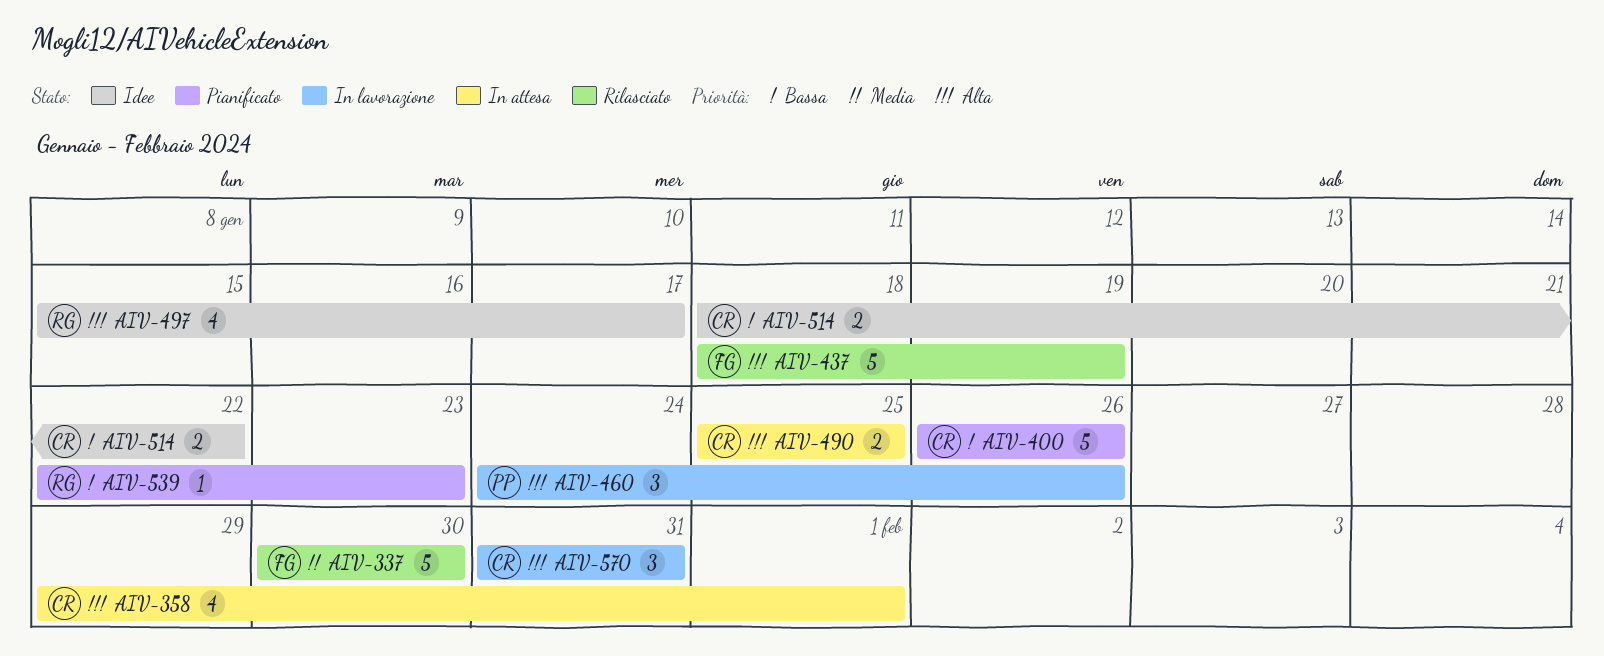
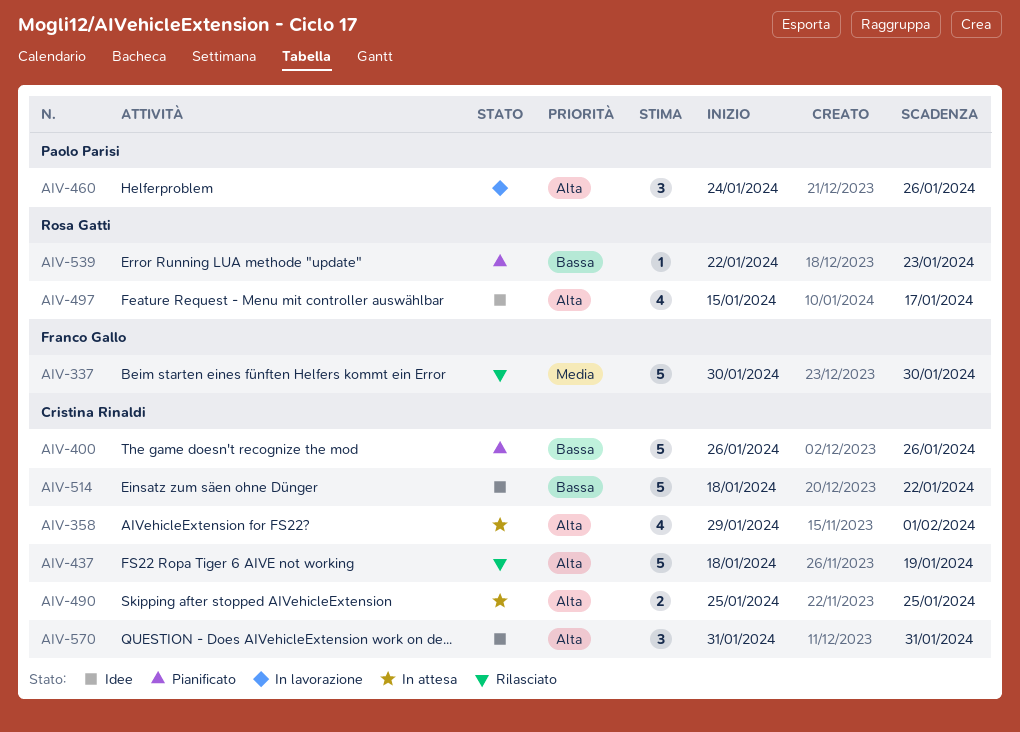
AIV-437, owner: Franco Gallo -> Cristina Rinaldi
AIV-514, estimate: 2 -> 5
AIV-570, status: In lavorazione -> Idee

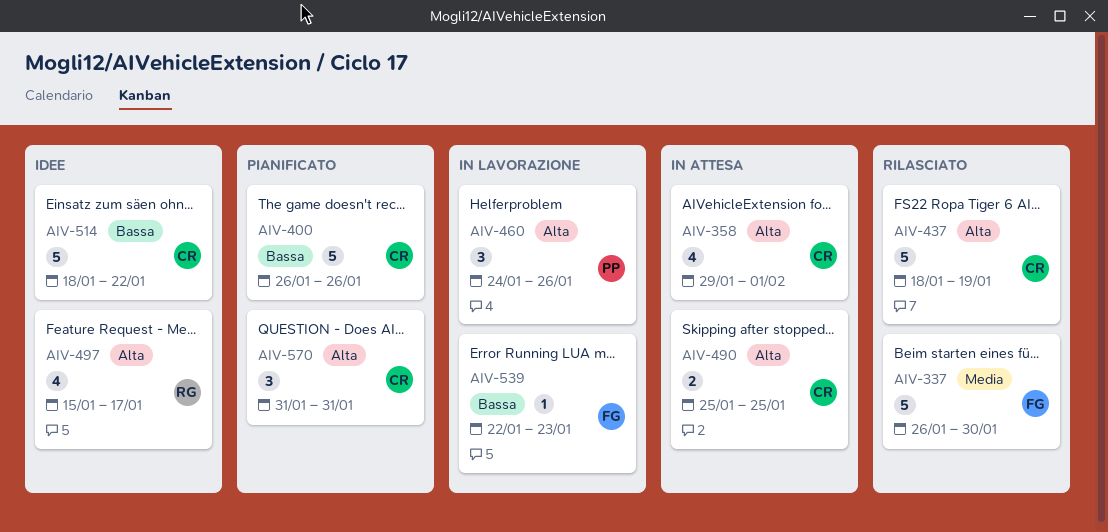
AIV-337, start: Jan 30 -> Jan 26
AIV-539, status: Pianificato -> In lavorazione
AIV-539, owner: Rosa Gatti -> Franco Gallo
AIV-570, status: Idee -> Pianificato

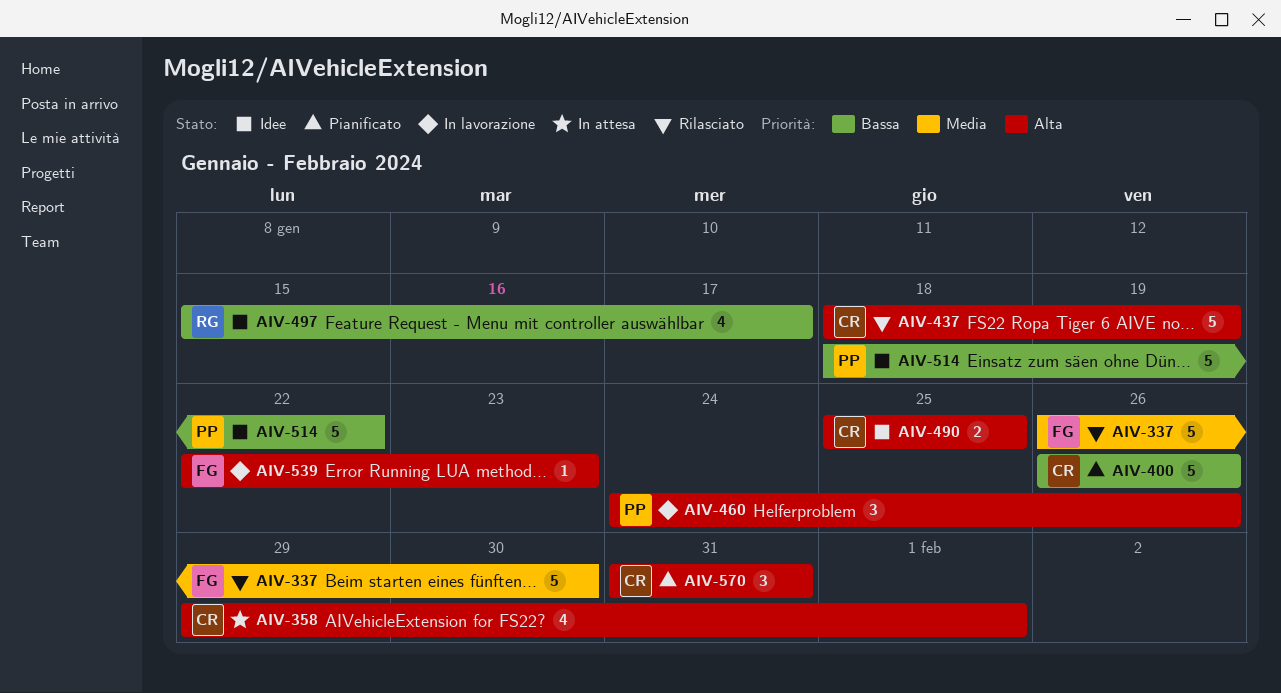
AIV-490, status: In attesa -> Idee
AIV-497, priority: Alta -> Bassa
AIV-514, owner: CR -> PP
AIV-539, priority: Bassa -> Alta

